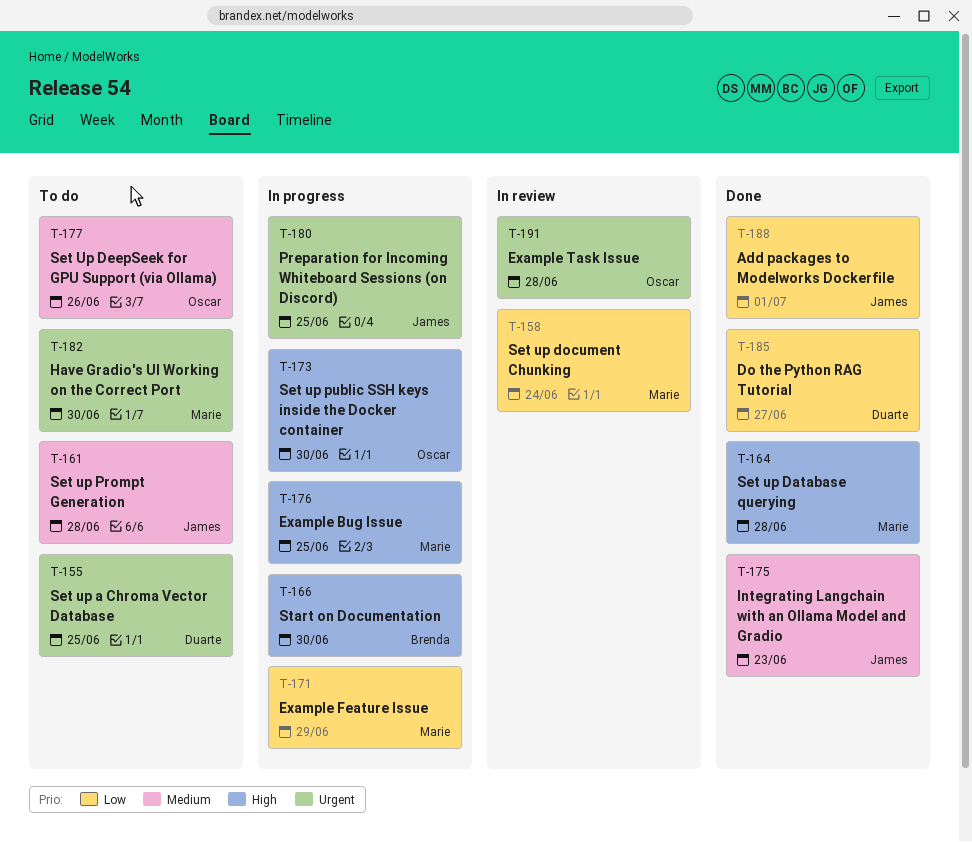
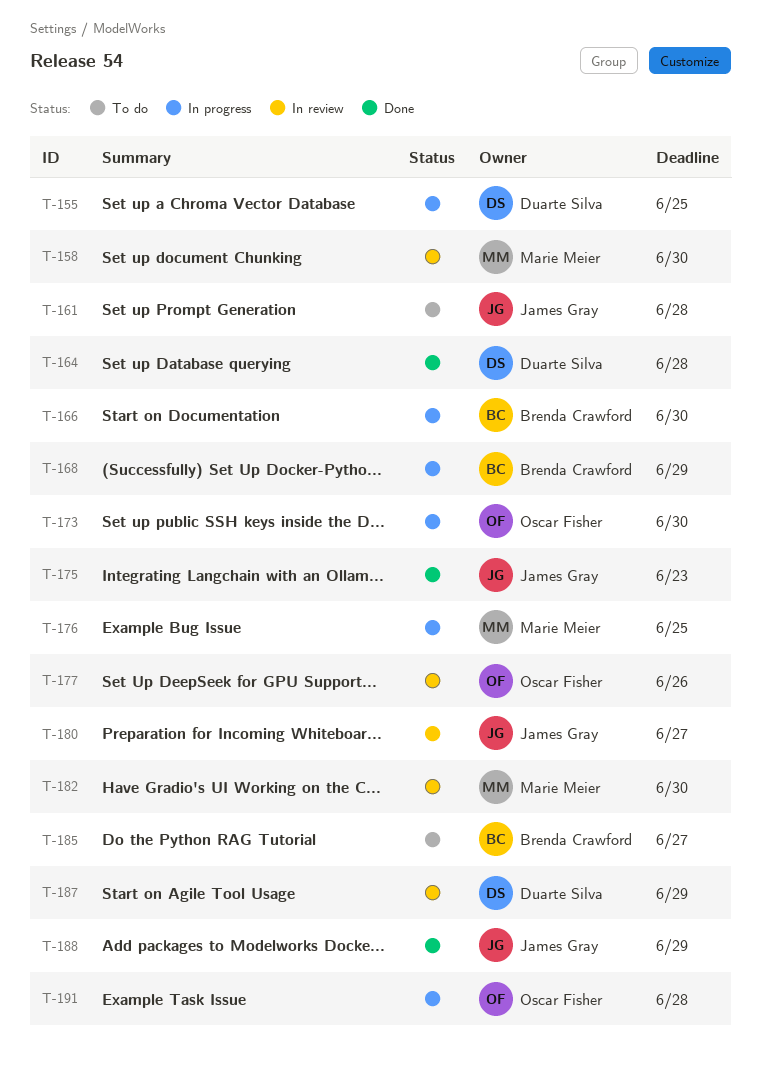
T-155, status: To do -> In progress
T-158, due: Jun 24 -> Jun 30
T-164, owner: Marie Meier -> Duarte Silva
T-168: none -> present
T-171: present -> none
T-177, status: To do -> In review
T-180, status: In progress -> In review
T-180, due: Jun 25 -> Jun 27
T-182, status: To do -> In review
T-185, status: Done -> To do
T-185, owner: Duarte Silva -> Brenda Crawford
T-187: none -> present
T-188, due: Jul 1 -> Jun 29
T-191, status: In review -> In progress

